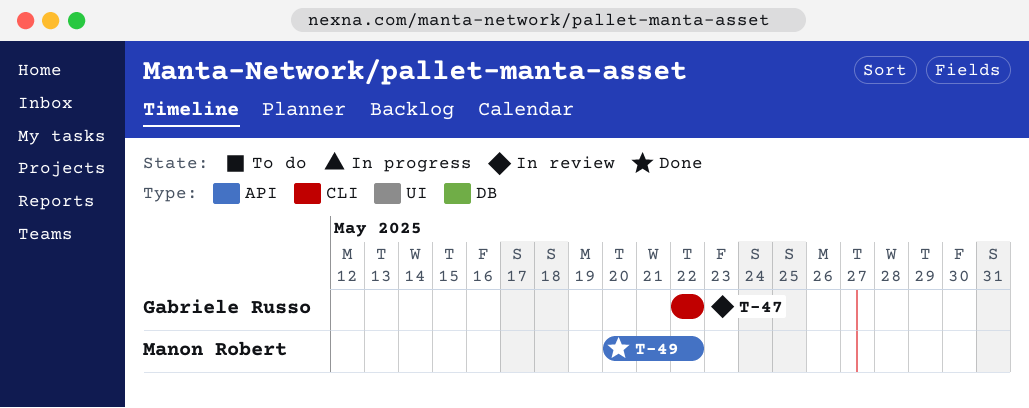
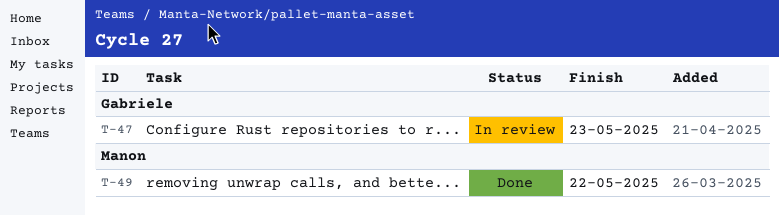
T-47, due: May 22 -> May 23

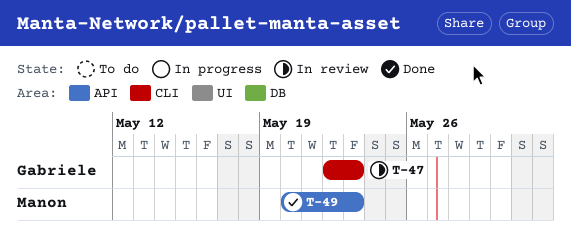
T-49, due: May 22 -> May 23

